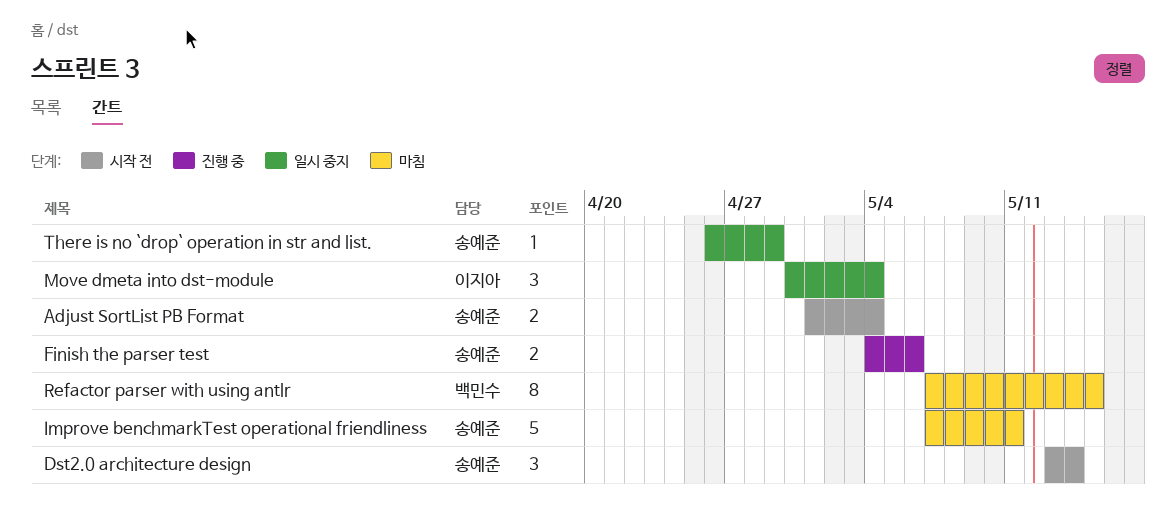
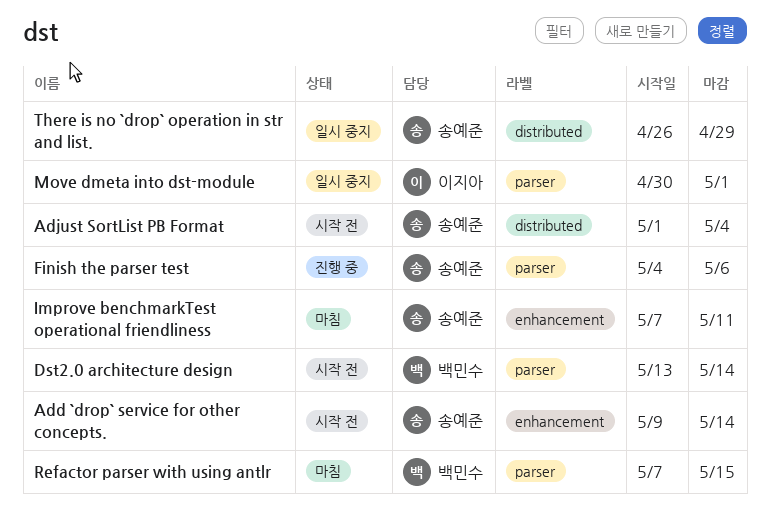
Add `drop` service for other concepts.: none -> present
Dst2.0 architecture design, owner: 송예준 -> 백민수
Move dmeta into dst-module, due: May 4 -> May 1

